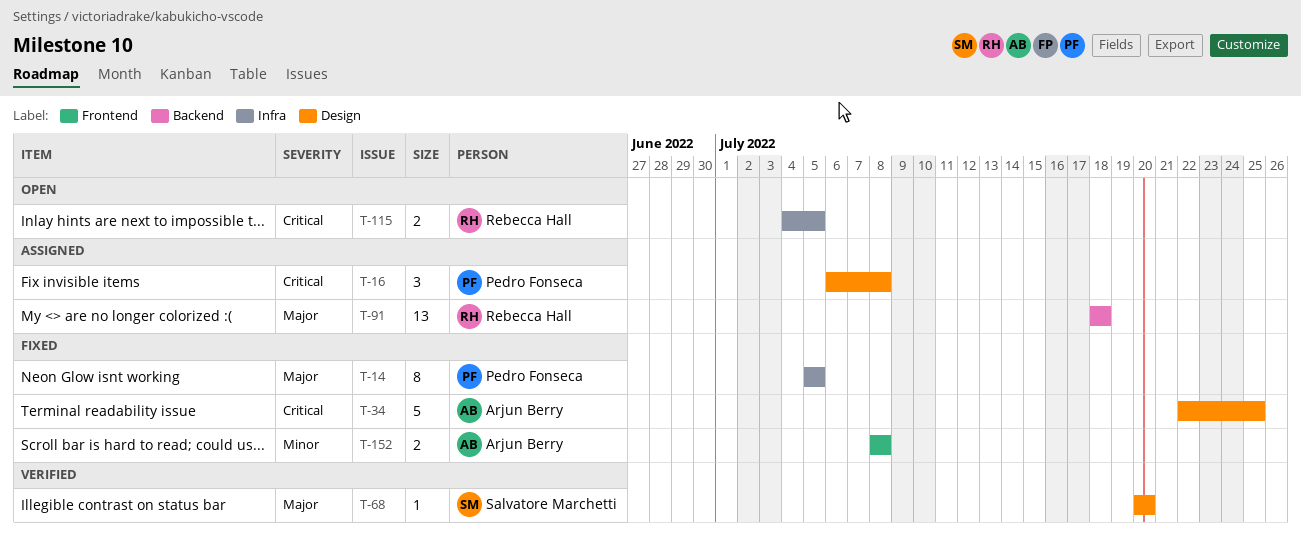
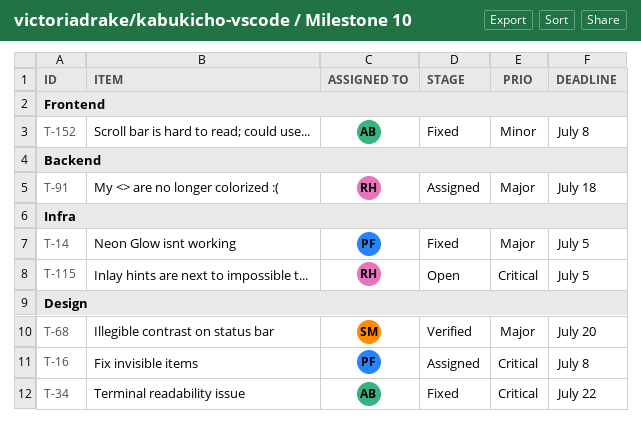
T-34, due: Jul 25 -> Jul 22

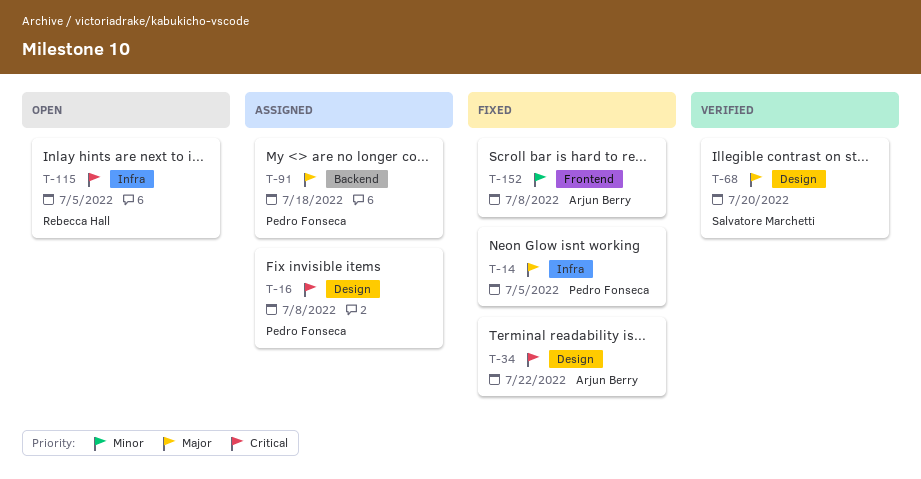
T-91, owner: Rebecca Hall -> Pedro Fonseca

